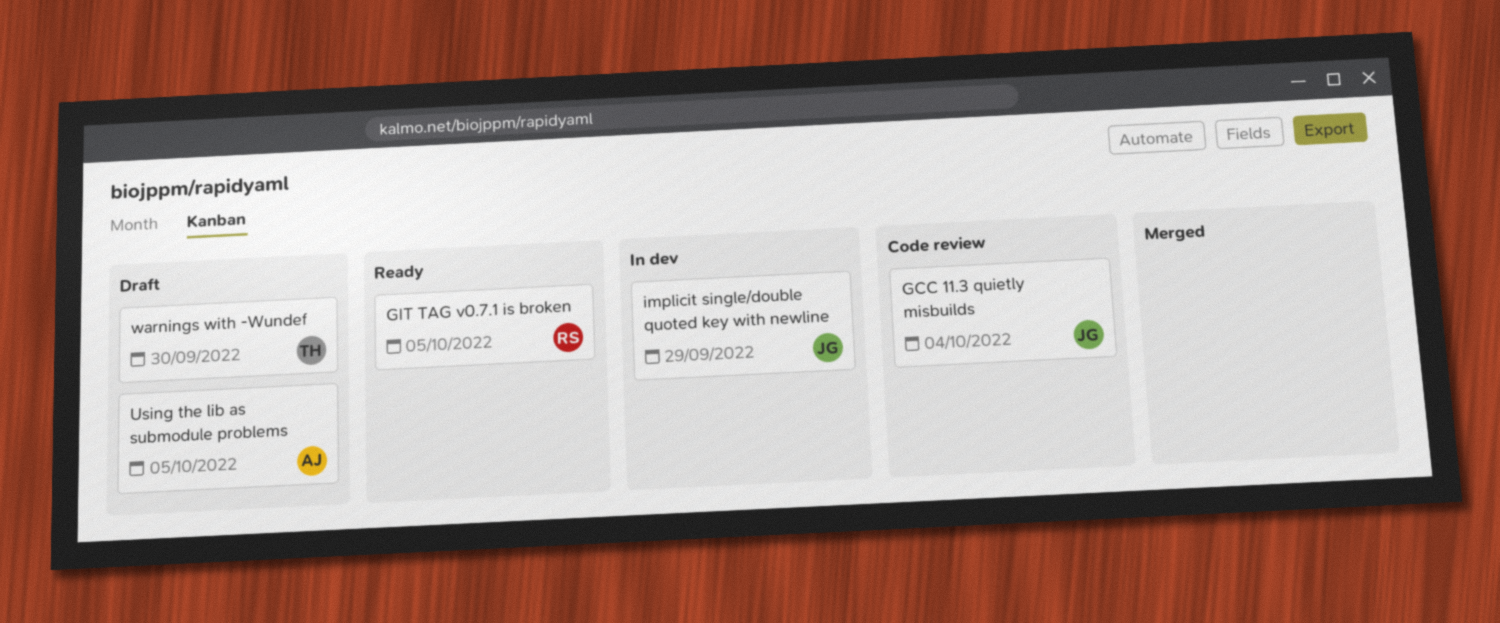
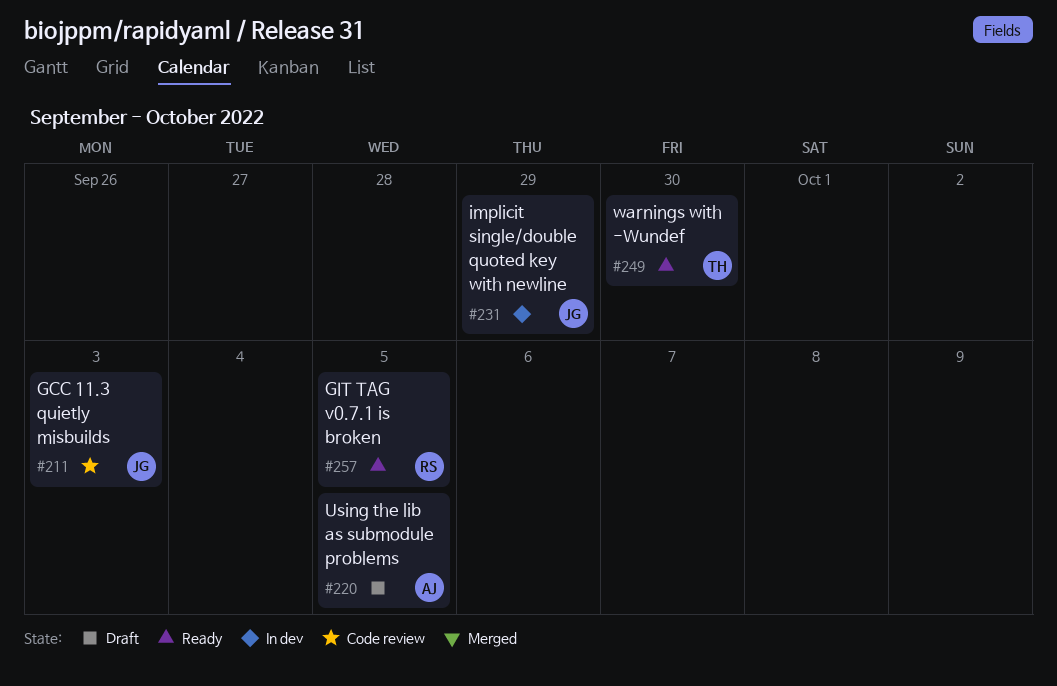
GCC 11.3 quietly misbuilds, due: Oct 4 -> Oct 3
warnings with -Wundef, status: Draft -> Ready

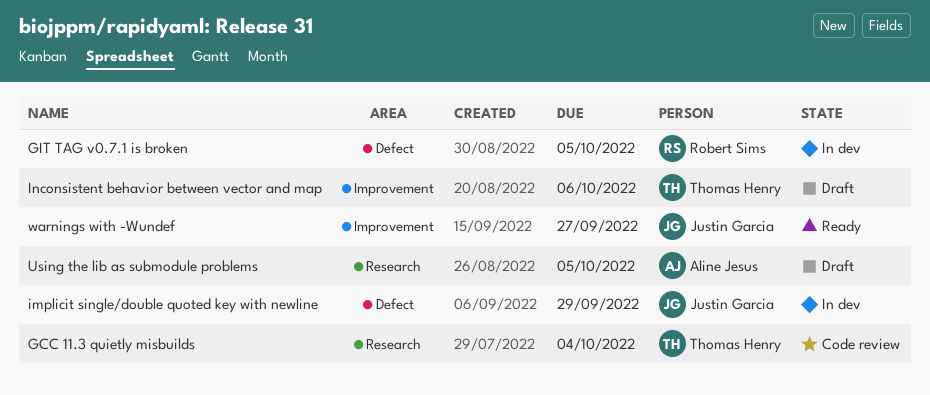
GCC 11.3 quietly misbuilds, owner: Justin Garcia -> Thomas Henry
GCC 11.3 quietly misbuilds, due: Oct 3 -> Oct 4
GIT TAG v0.7.1 is broken, status: Ready -> In dev
Inconsistent behavior between vector and map: none -> present
warnings with -Wundef, owner: Thomas Henry -> Justin Garcia
warnings with -Wundef, due: Sep 30 -> Sep 27

